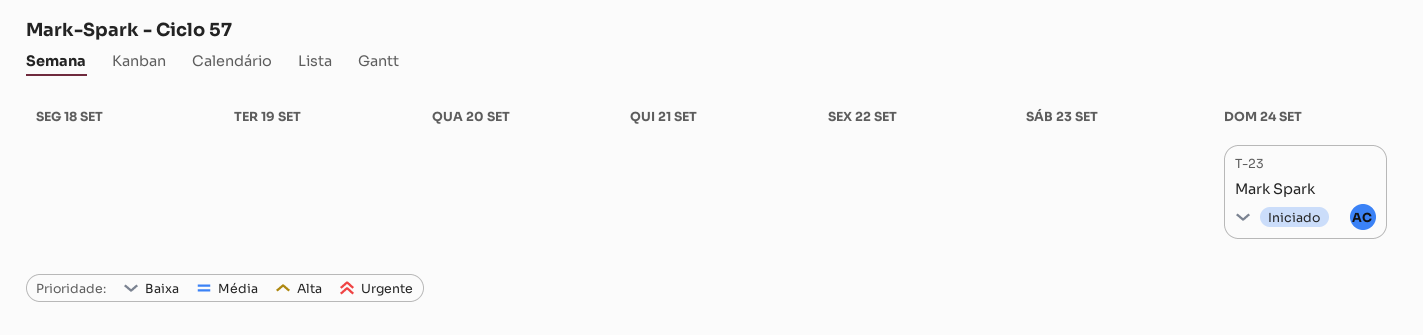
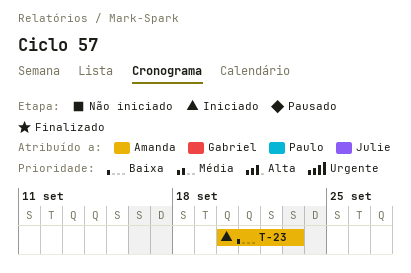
T-23, due: Sep 24 -> Sep 23

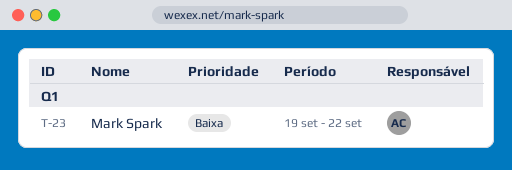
T-23, start: Sep 20 -> Sep 19
T-23, due: Sep 23 -> Sep 22

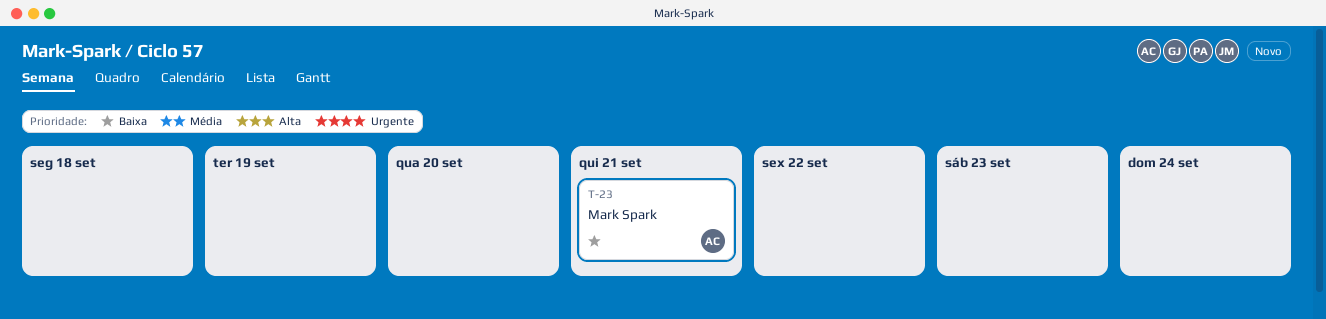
T-23, due: Sep 22 -> Sep 21

